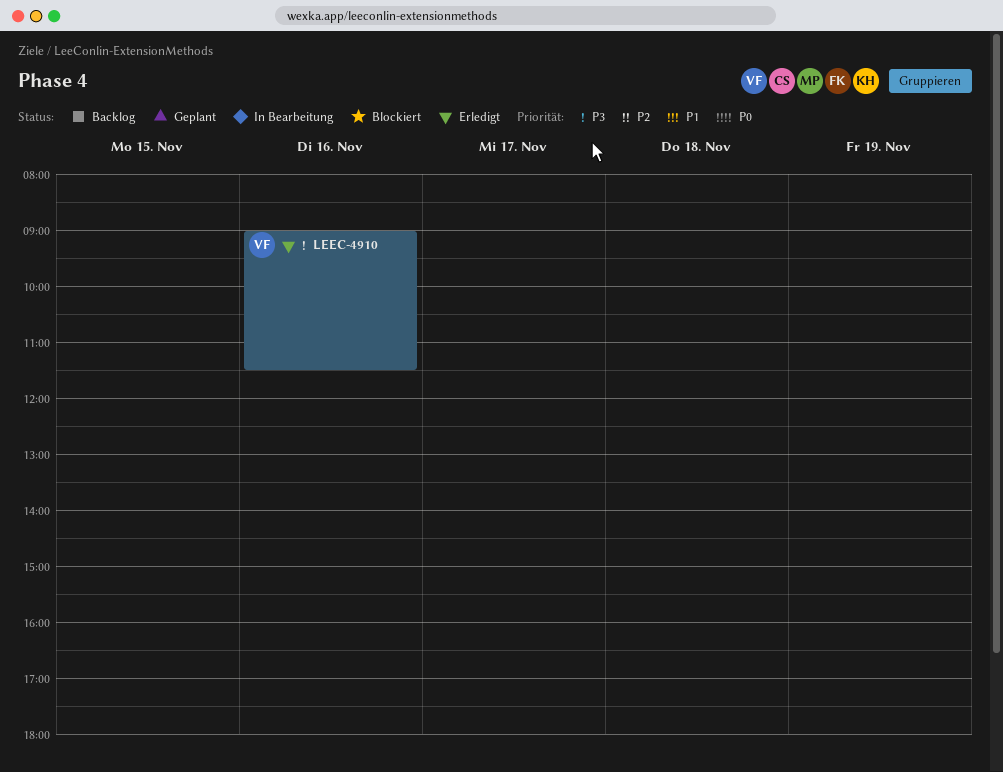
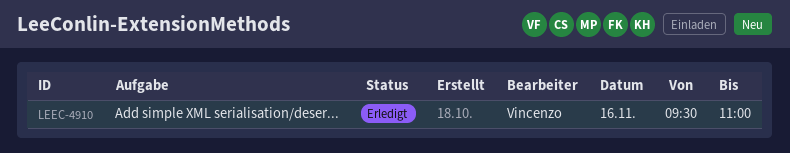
LEEC-4910, begins: 09:00 -> 09:30
LEEC-4910, ends: 11:30 -> 11:00

